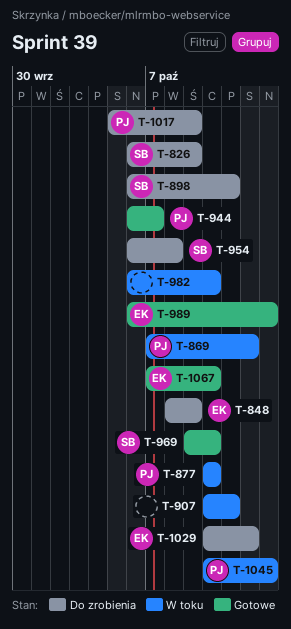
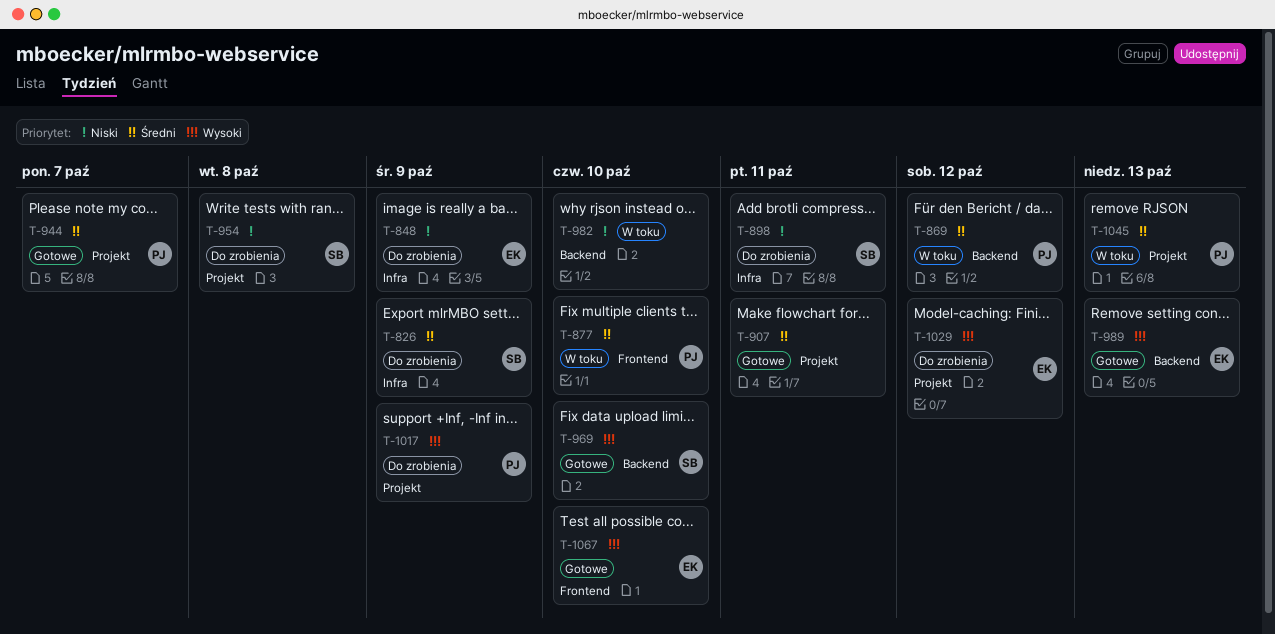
T-907, status: W toku -> Gotowe

